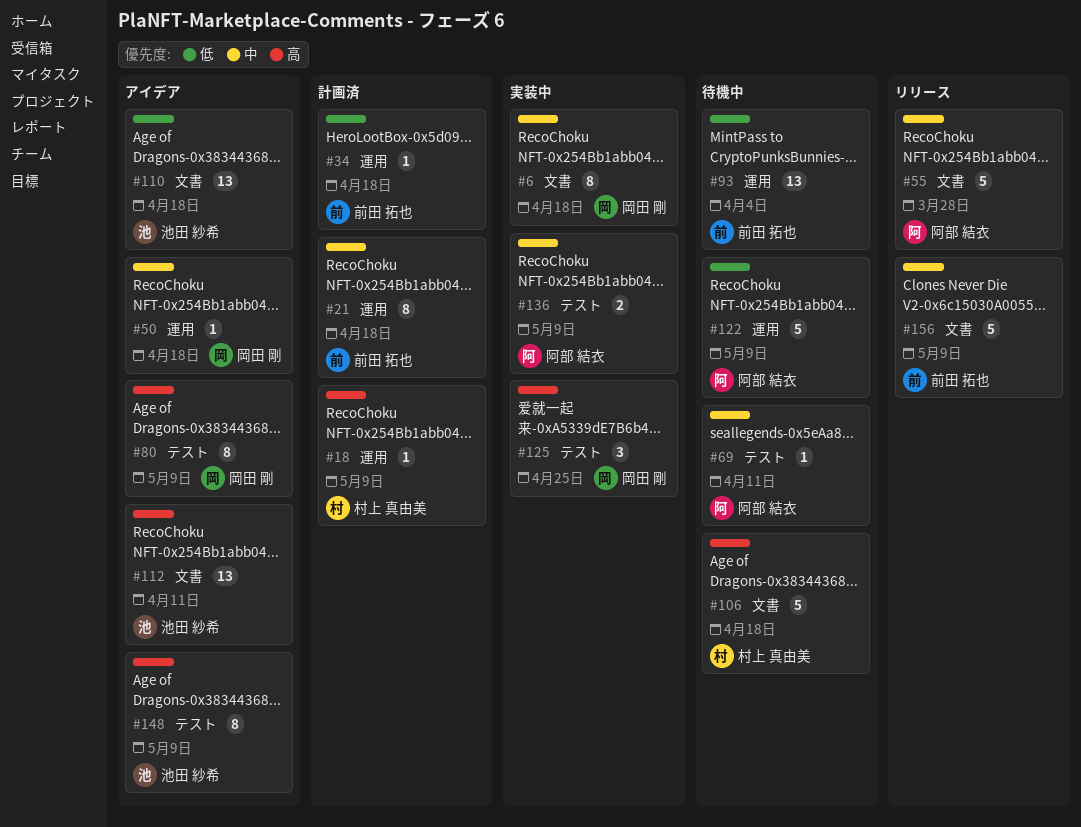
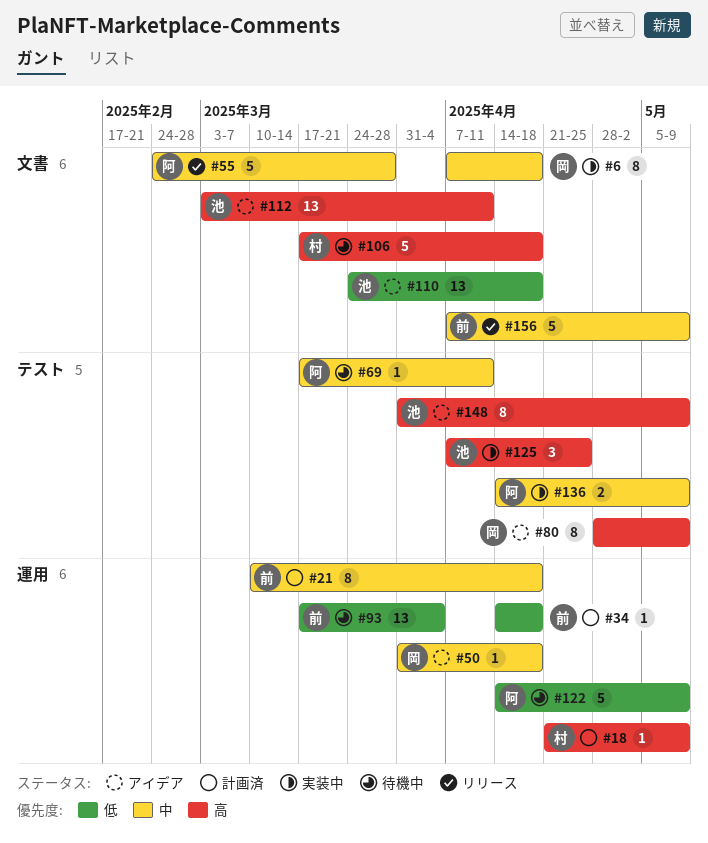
#125, owner: 岡田 剛 -> 池田 紗希

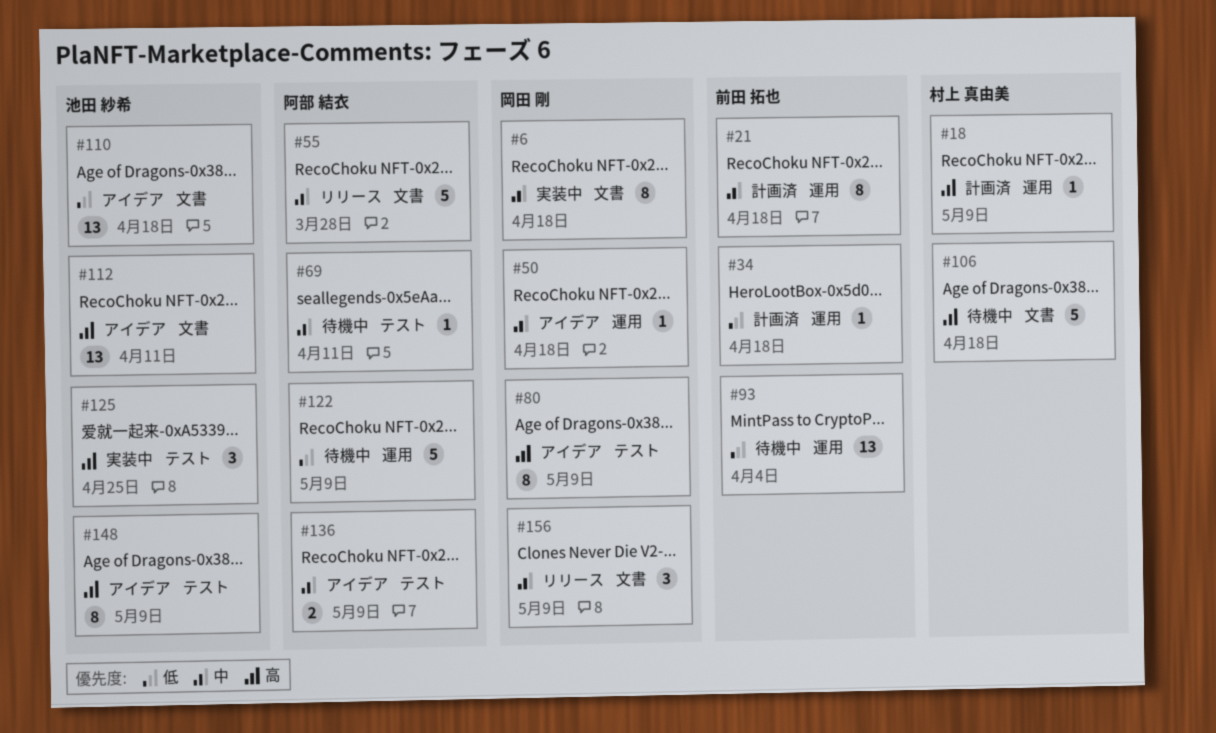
#136, status: 実装中 -> アイデア
#156, owner: 前田 拓也 -> 岡田 剛
#156, estimate: 5 -> 3

